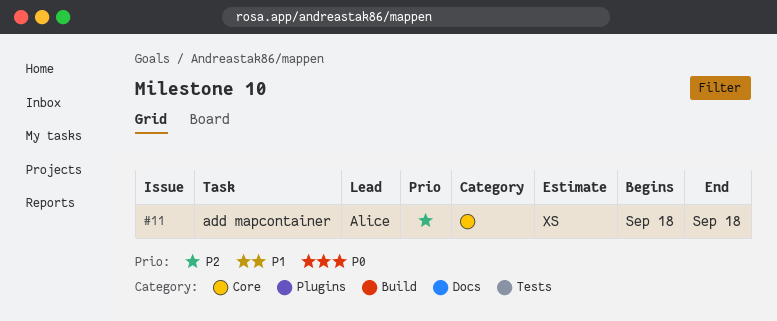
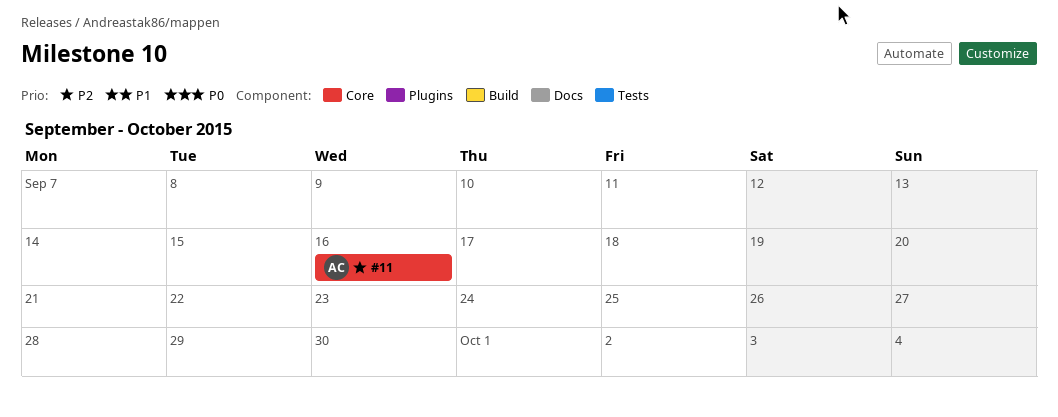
#11, start: Sep 18 -> Sep 16
#11, due: Sep 18 -> Sep 16

